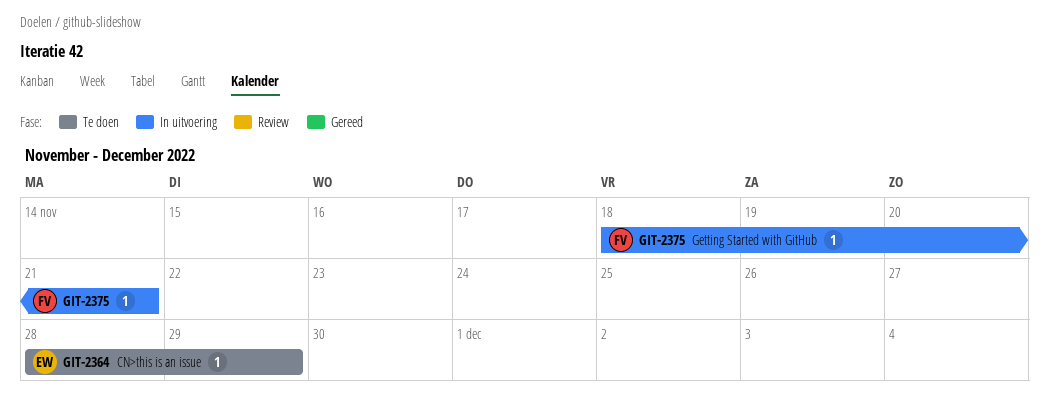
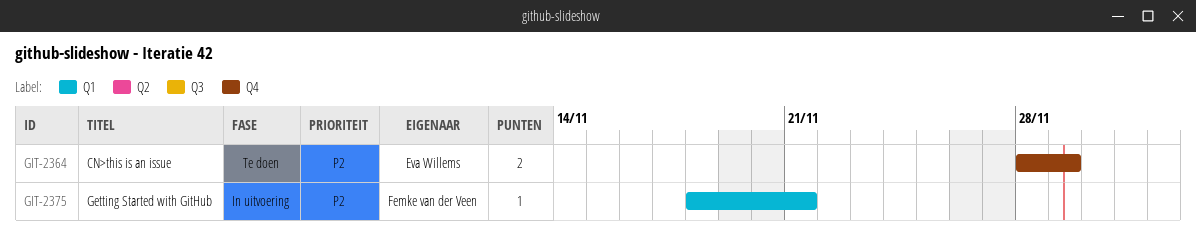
GIT-2364, estimate: 1 -> 2

